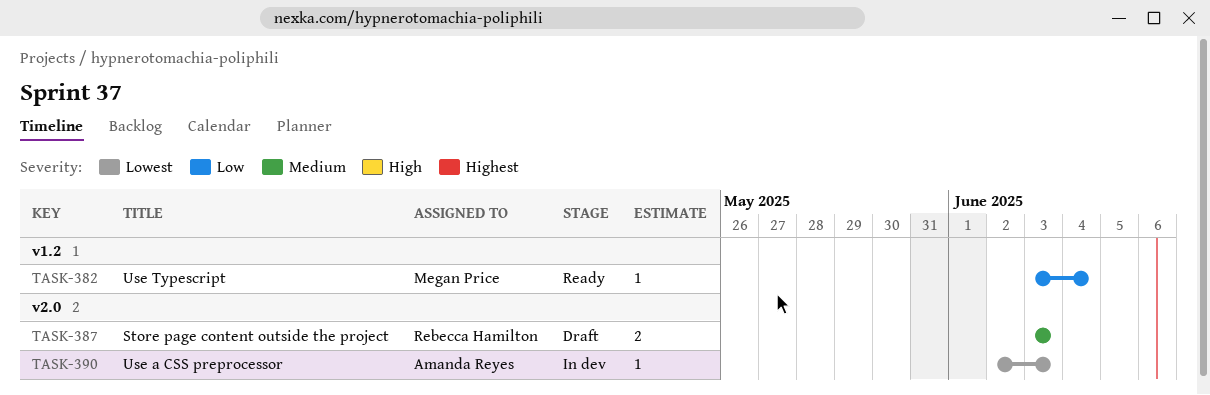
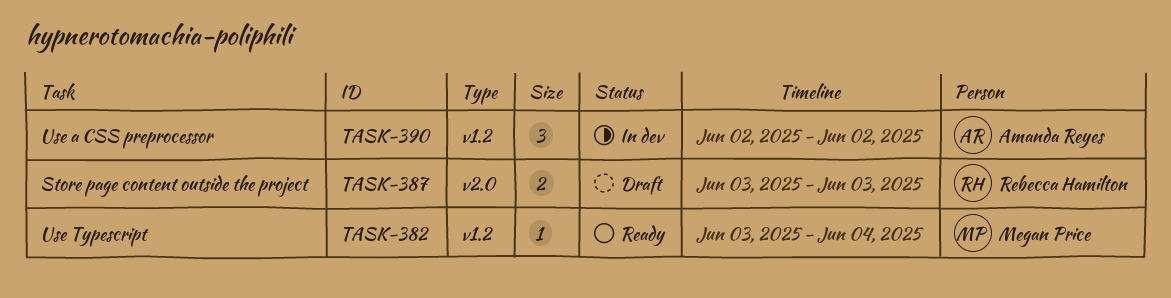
TASK-390, label: v2.0 -> v1.2
TASK-390, estimate: 1 -> 3
TASK-390, due: Jun 3 -> Jun 2

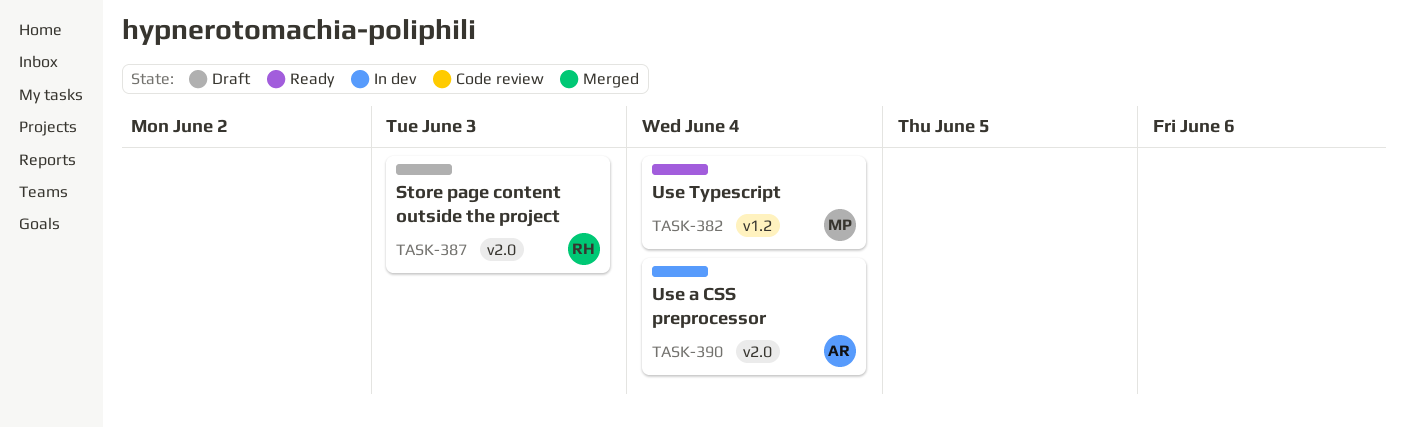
TASK-390, label: v1.2 -> v2.0
TASK-390, due: Jun 2 -> Jun 4

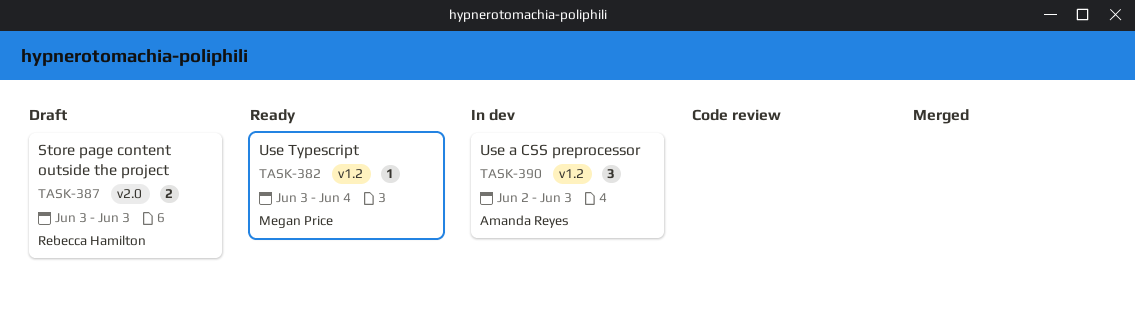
TASK-390, label: v2.0 -> v1.2
TASK-390, due: Jun 4 -> Jun 3

